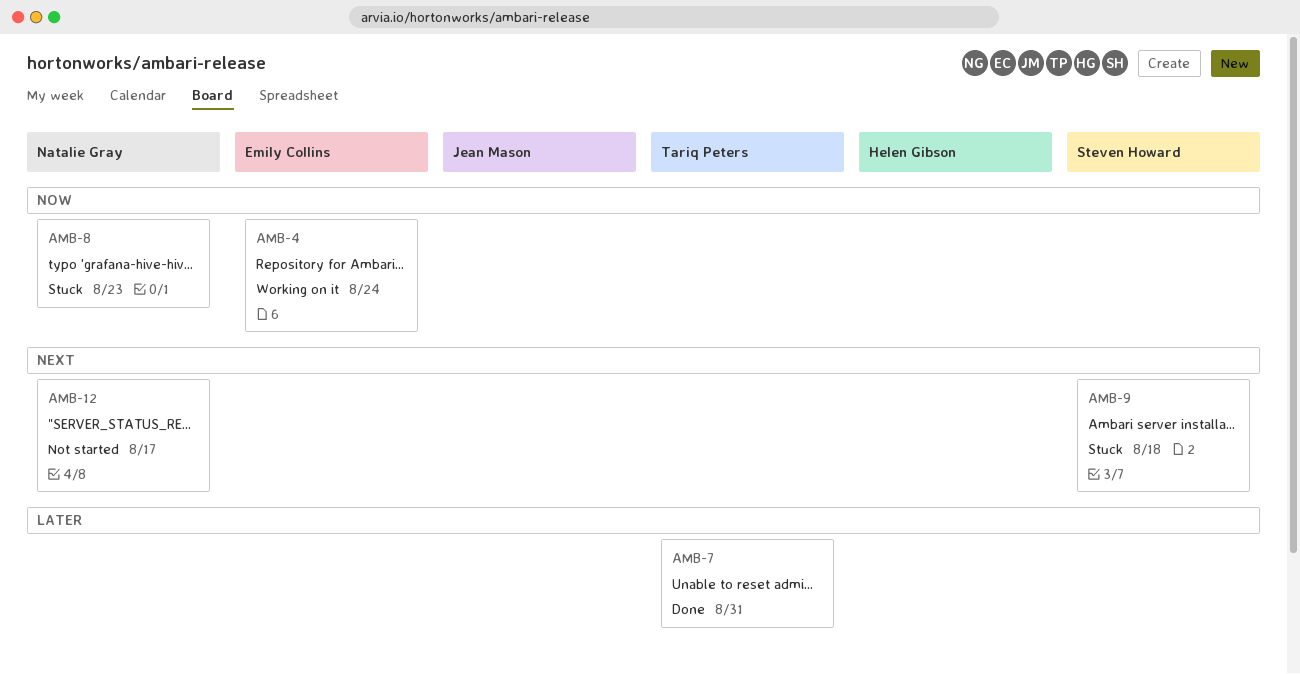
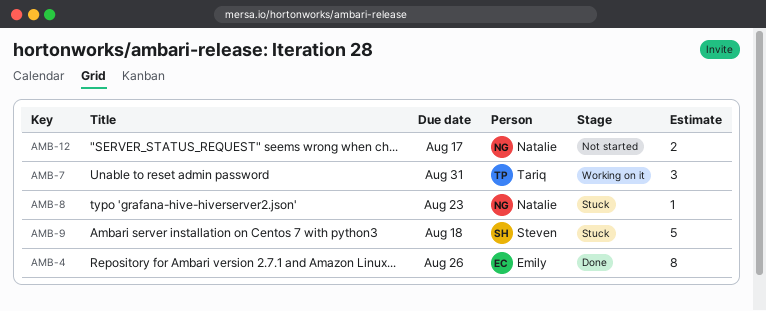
AMB-4, status: Working on it -> Done
AMB-4, due: Aug 24 -> Aug 26
AMB-7, status: Done -> Working on it

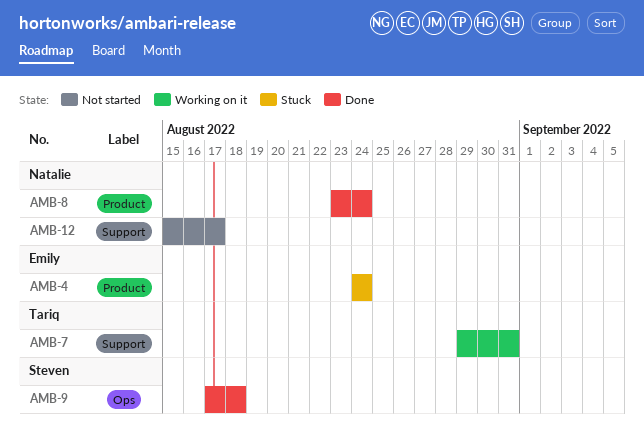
AMB-4, status: Done -> Stuck
AMB-4, due: Aug 26 -> Aug 24
AMB-8, status: Stuck -> Done
AMB-8, due: Aug 23 -> Aug 24
AMB-9, status: Stuck -> Done

